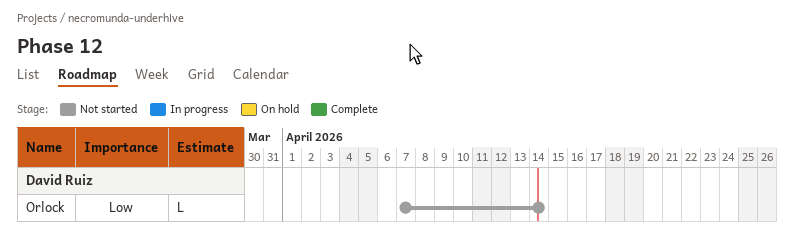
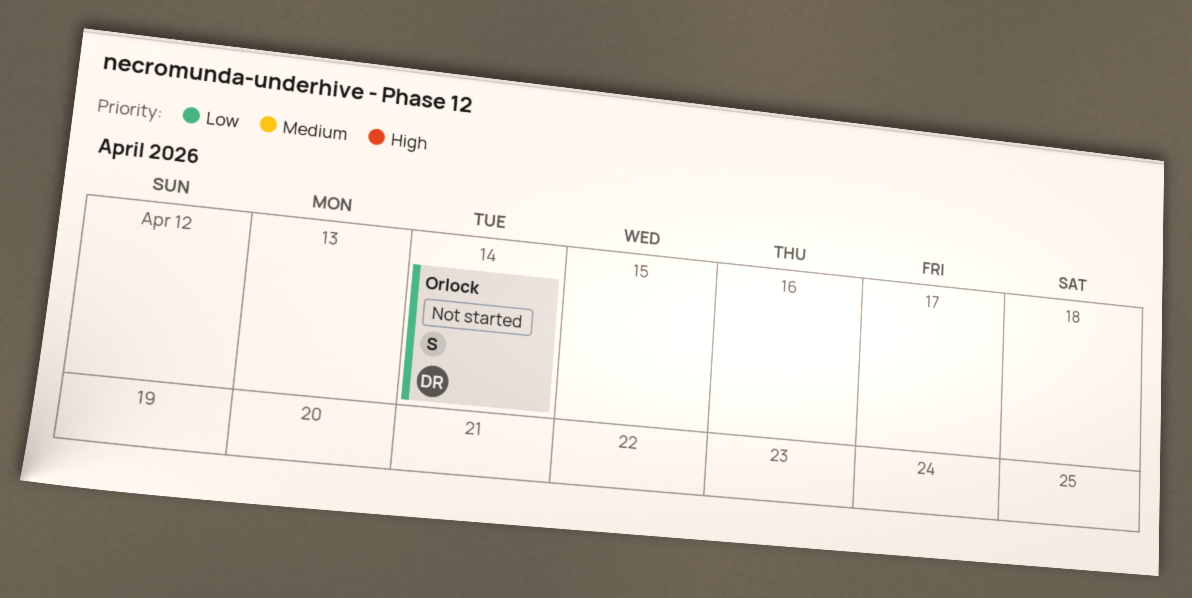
Orlock, estimate: L -> S

